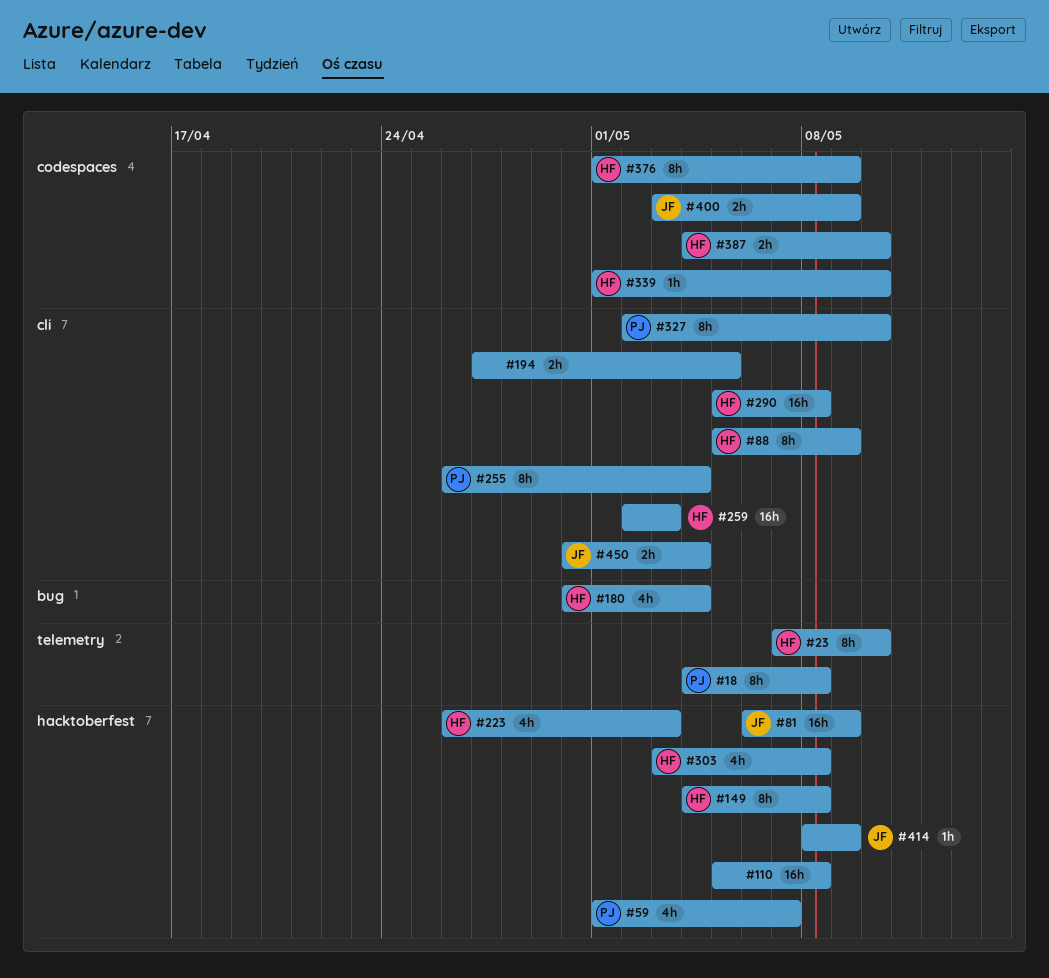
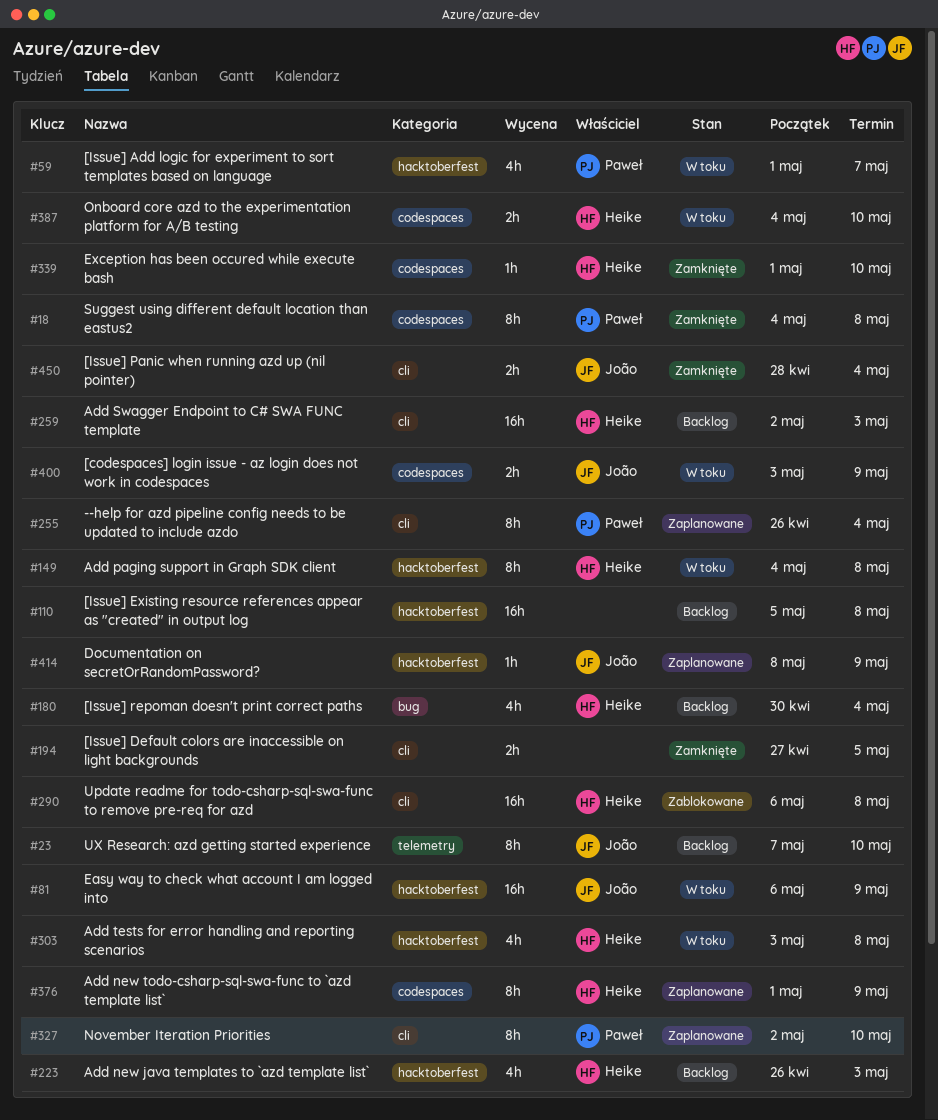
#18, label: telemetry -> codespaces
#23, owner: Heike -> João
#88: present -> none
#290, start: May 5 -> May 6
#450, start: Apr 30 -> Apr 28

